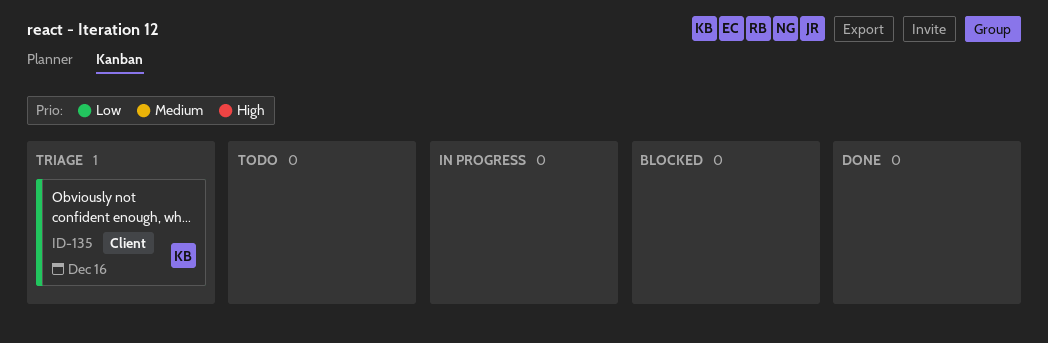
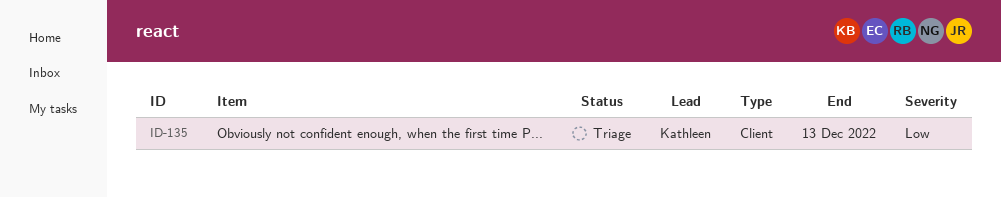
ID-135, due: Dec 16 -> Dec 13

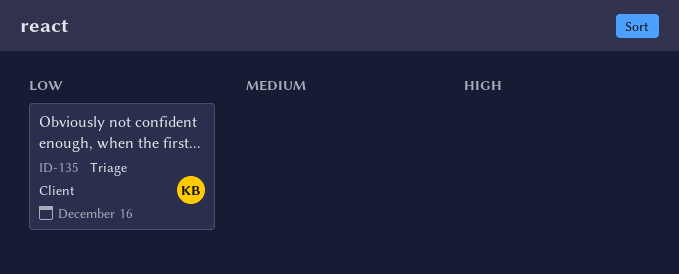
ID-135, due: Dec 13 -> Dec 16

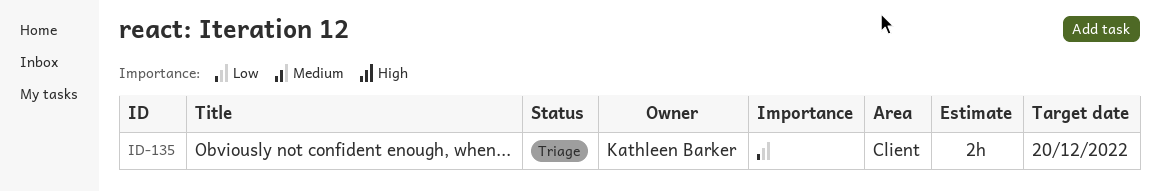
ID-135, due: Dec 16 -> Dec 20

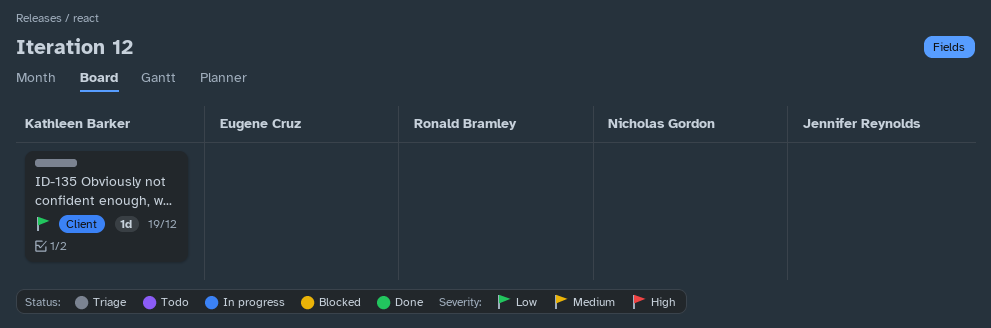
ID-135, estimate: 2h -> 1d
ID-135, due: Dec 20 -> Dec 19

